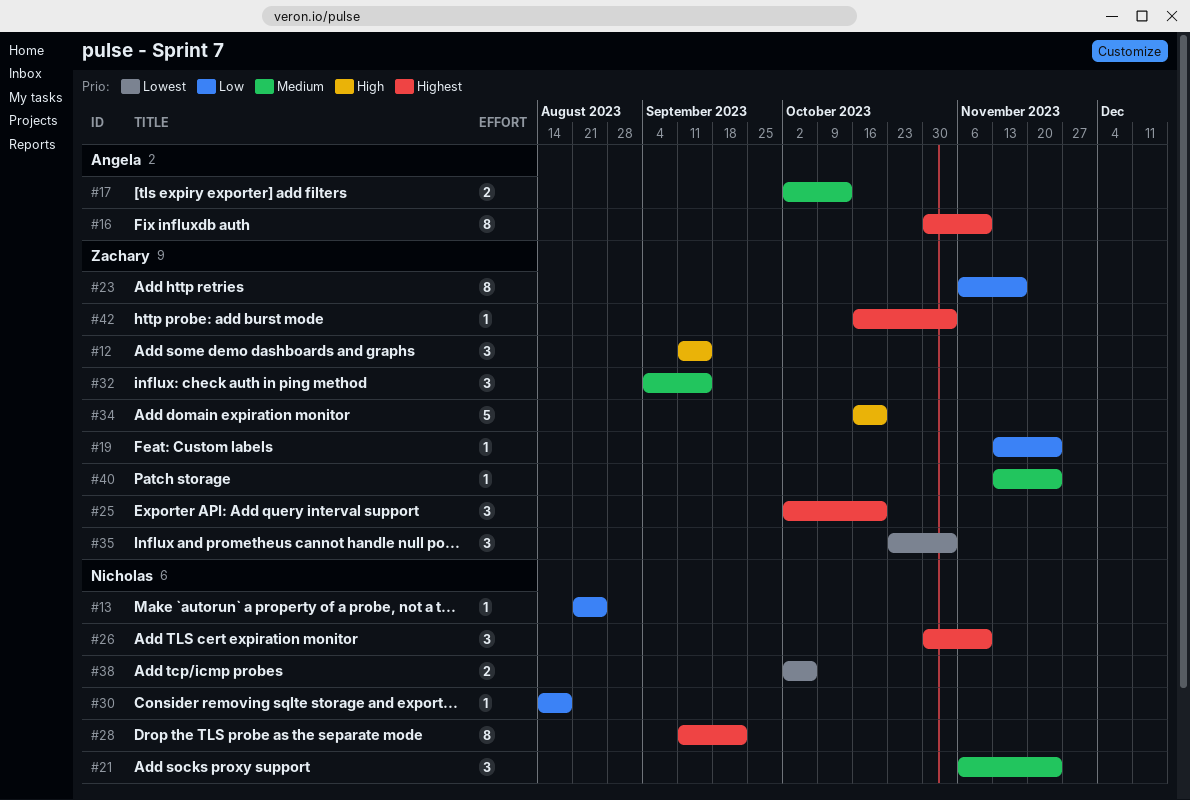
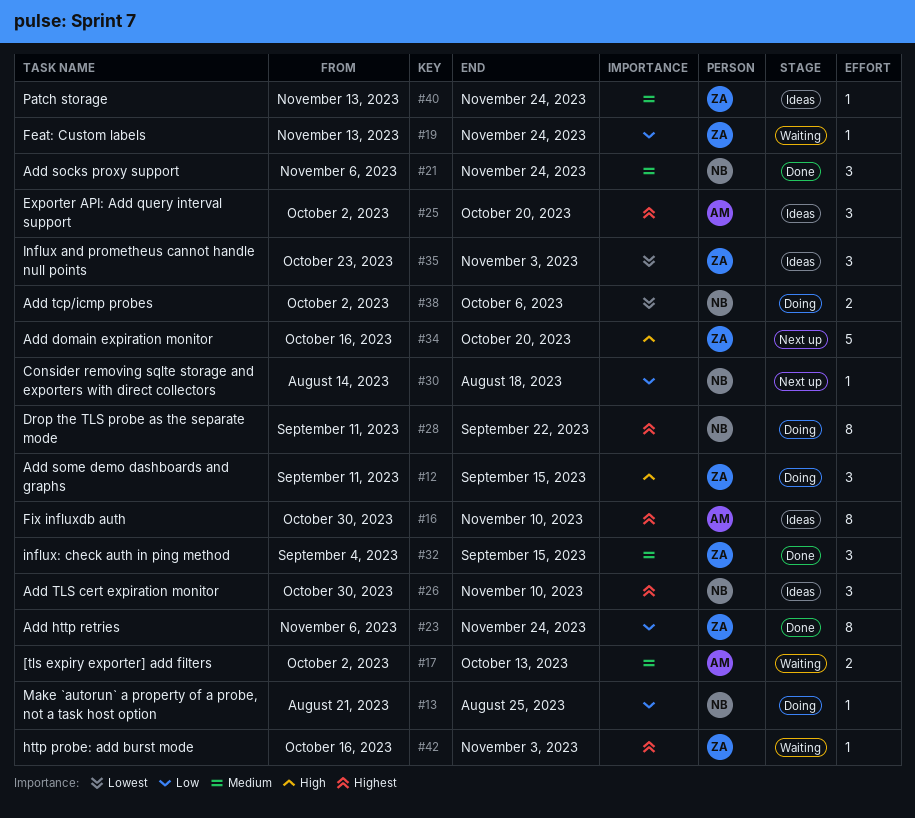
#23, due: Nov 17 -> Nov 24
#25, owner: Zachary -> Angela

